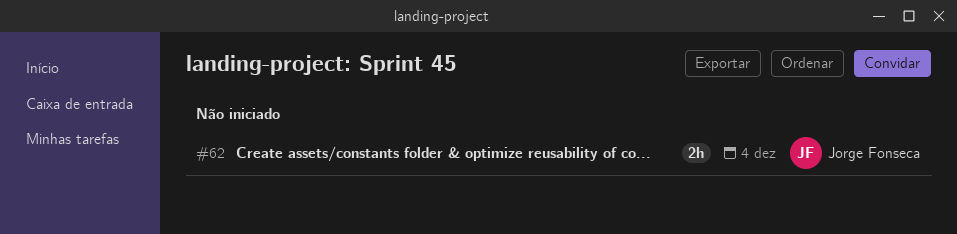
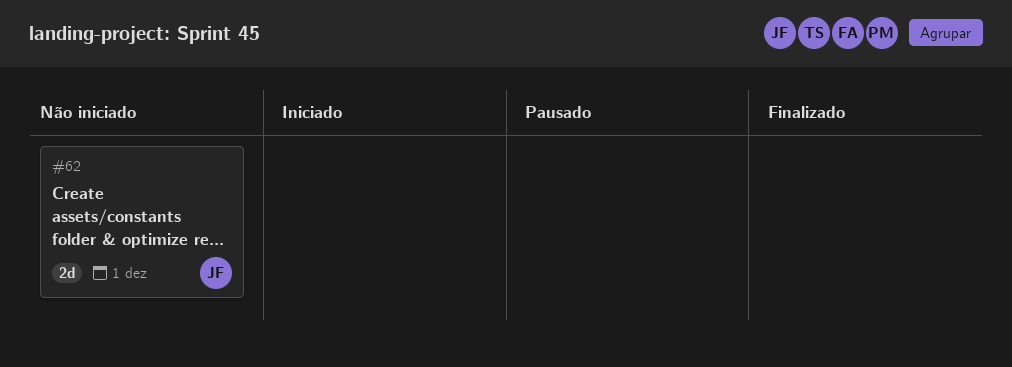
#62, estimate: 2h -> 2d
#62, due: Dec 4 -> Dec 1

